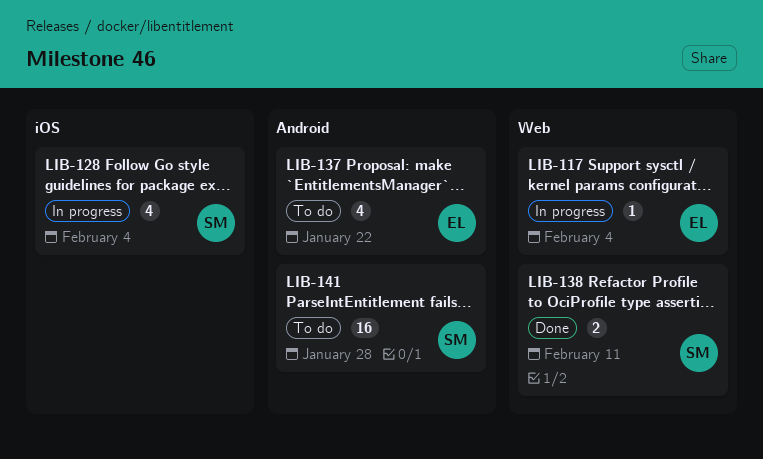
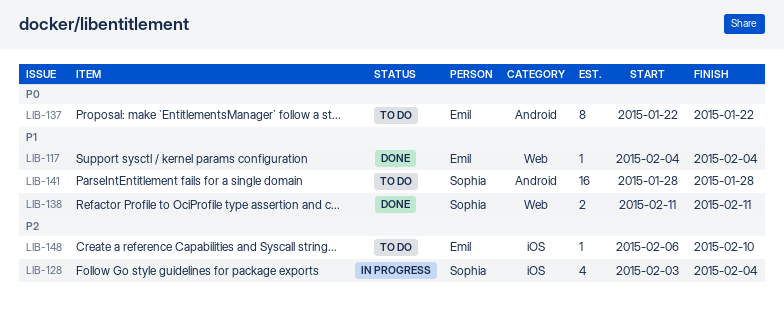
LIB-117, status: In progress -> Done
LIB-137, estimate: 4 -> 8
LIB-148: none -> present

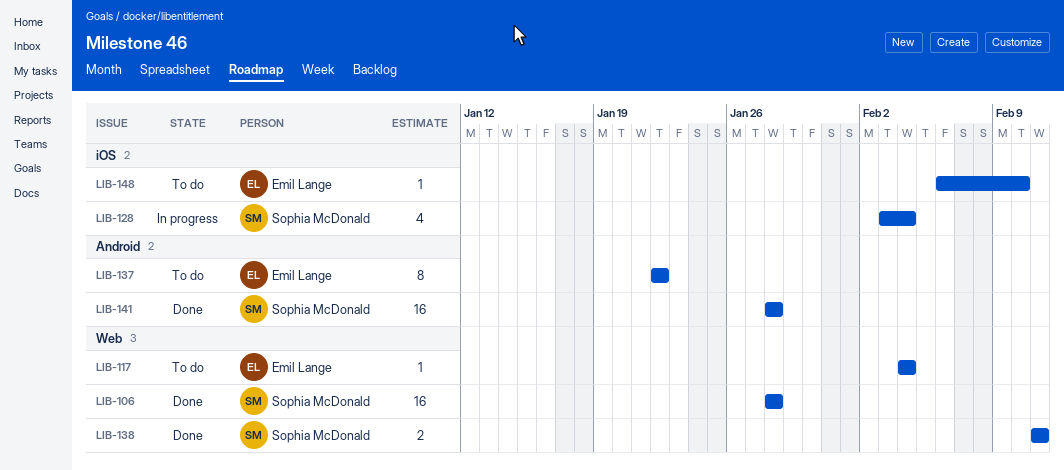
LIB-106: none -> present
LIB-117, status: Done -> To do
LIB-141, status: To do -> Done

